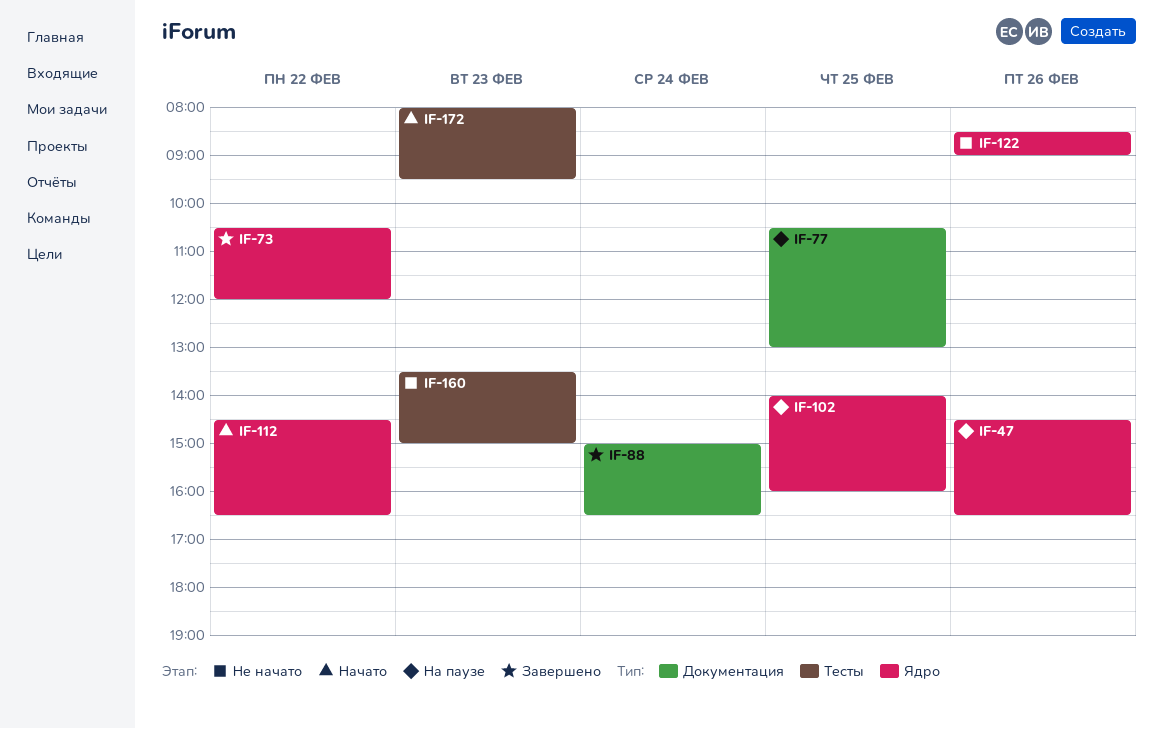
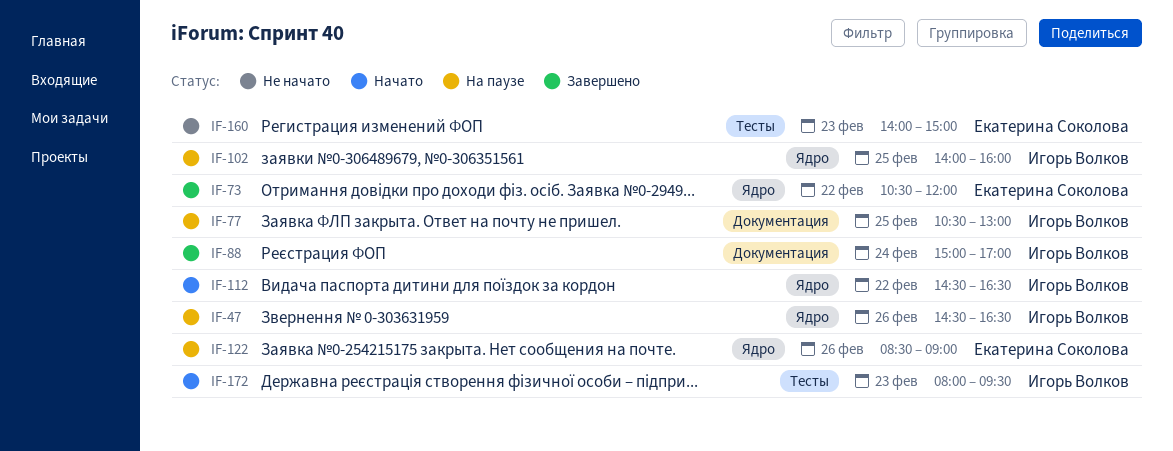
IF-88, ends: 16:30 -> 17:00
IF-122, status: Не начато -> На паузе
IF-160, begins: 13:30 -> 14:00

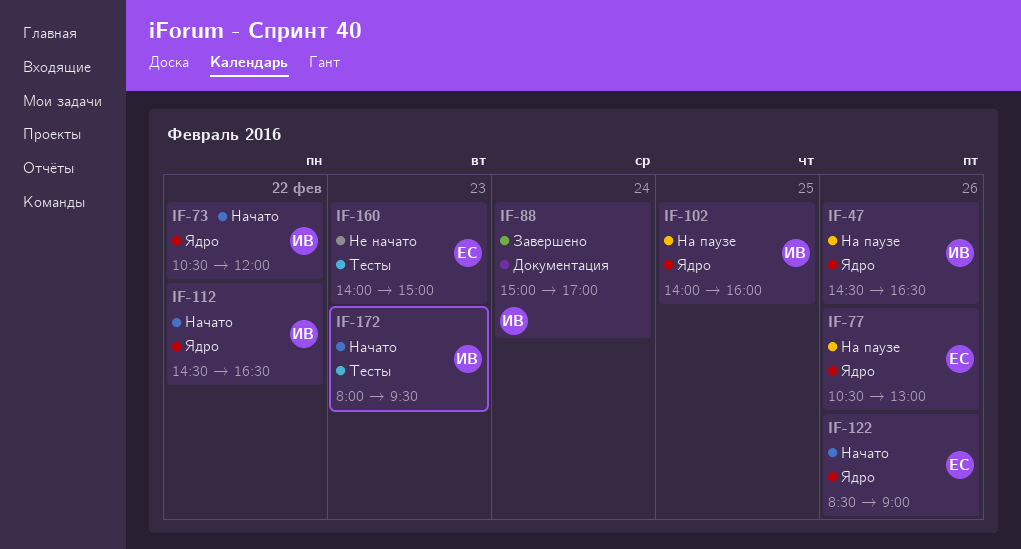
IF-73, status: Завершено -> Начато
IF-73, owner: Екатерина Соколова -> Игорь Волков
IF-77, owner: Игорь Волков -> Екатерина Соколова
IF-77, label: Документация -> Ядро
IF-77, day: Feb 25 -> Feb 26
IF-122, status: На паузе -> Начато

